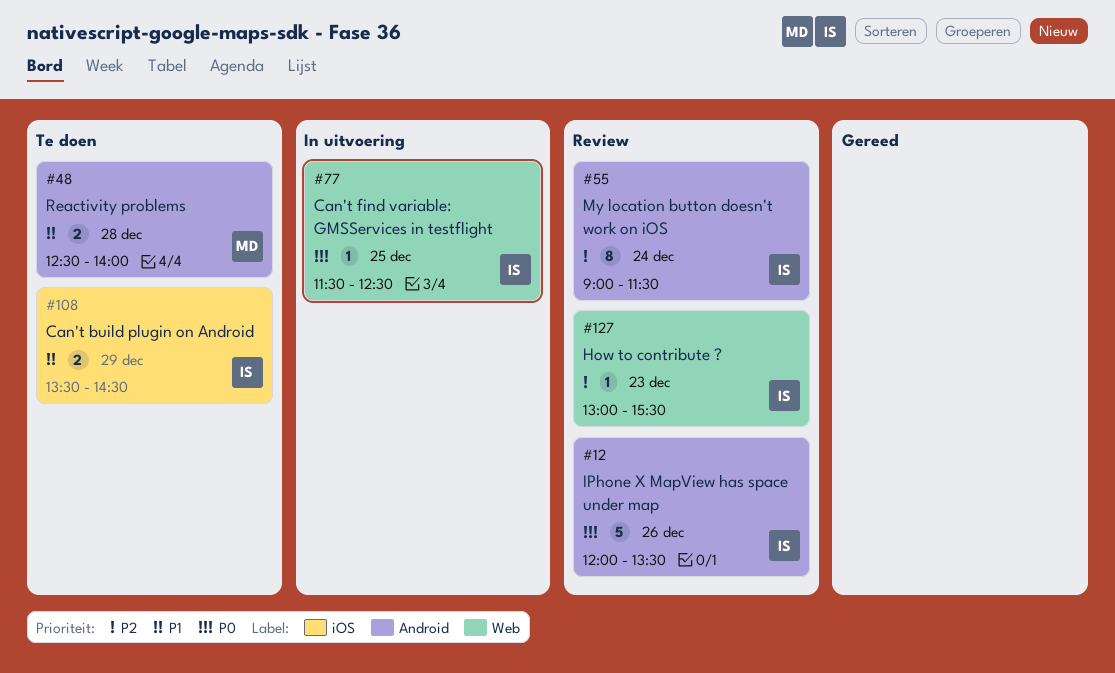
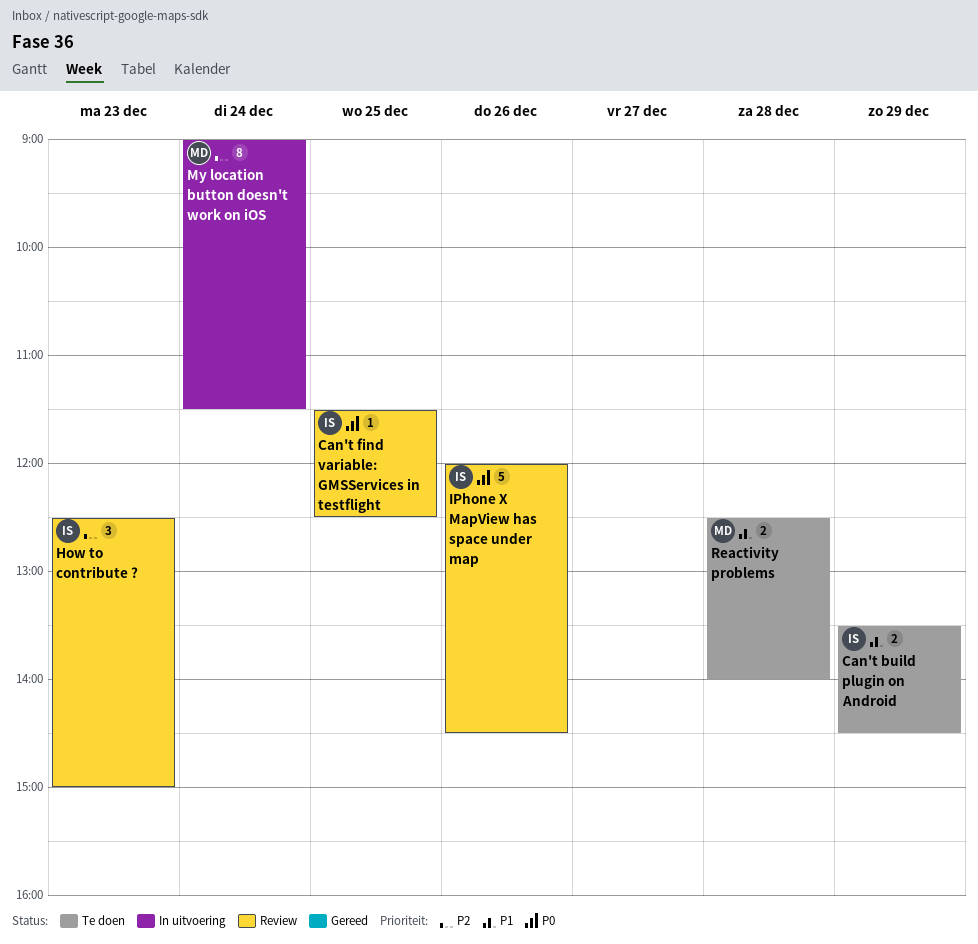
Can't find variable: GMSServices in testflight, status: In uitvoering -> Review
How to contribute ?, estimate: 1 -> 3
How to contribute ?, begins: 13:00 -> 12:30
How to contribute ?, ends: 15:30 -> 15:00
IPhone X MapView has space under map, ends: 13:30 -> 14:30
My location button doesn't work on iOS, status: Review -> In uitvoering
My location button doesn't work on iOS, owner: IS -> MD

